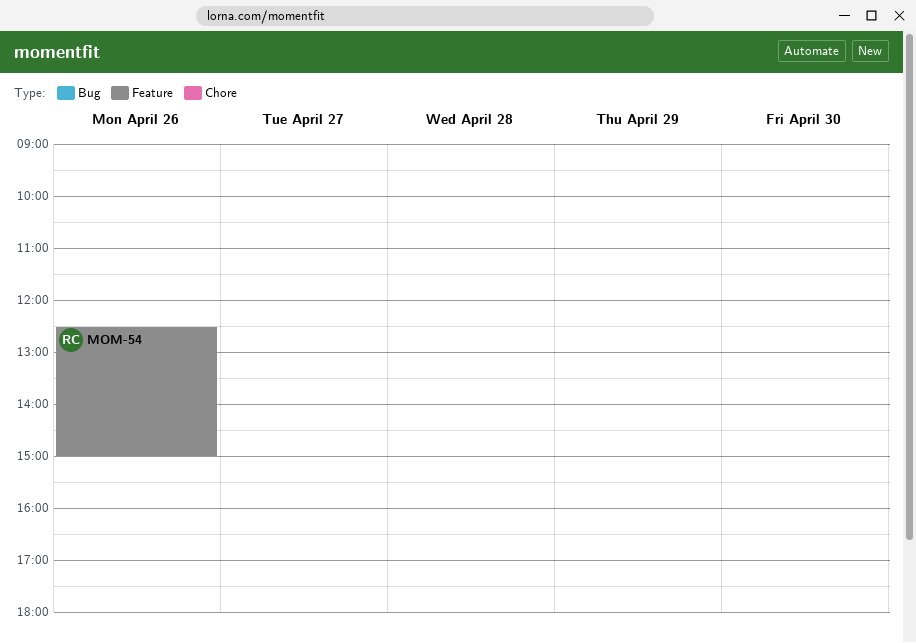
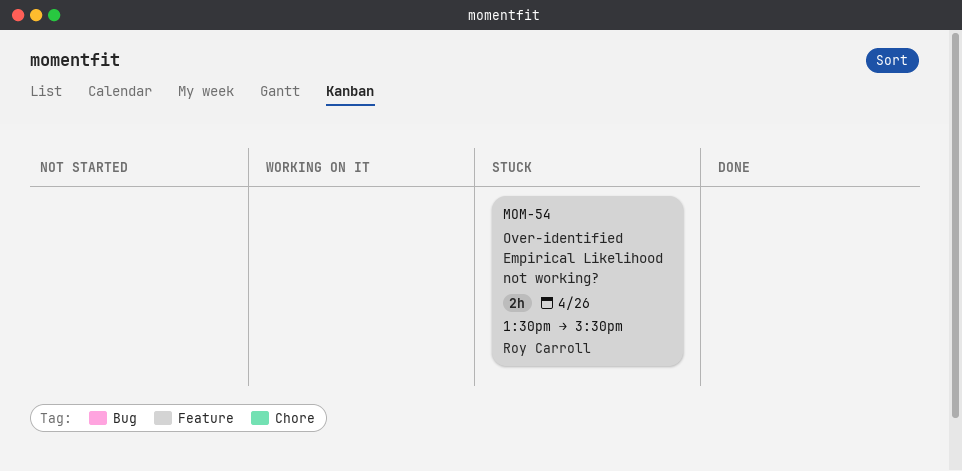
MOM-54, begins: 12:30 -> 13:30
MOM-54, ends: 15:00 -> 15:30

